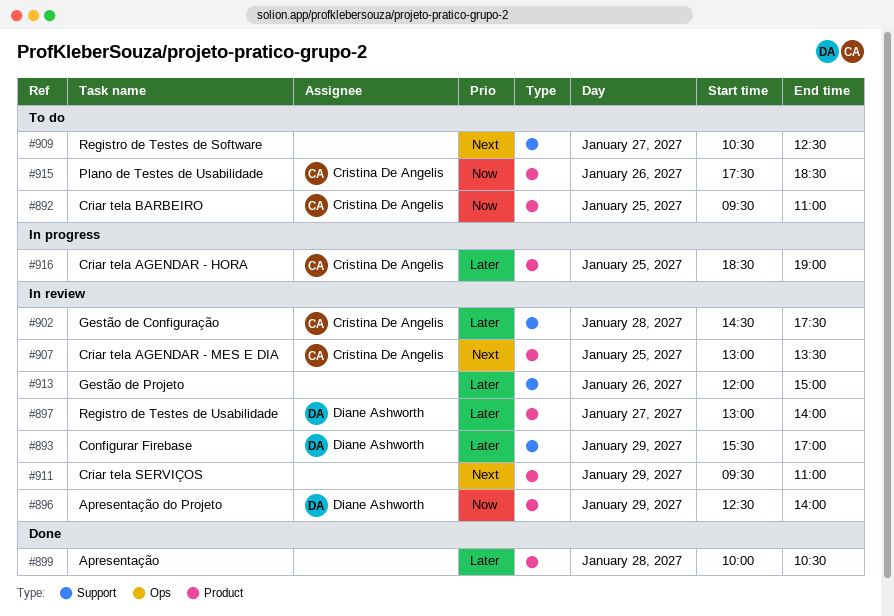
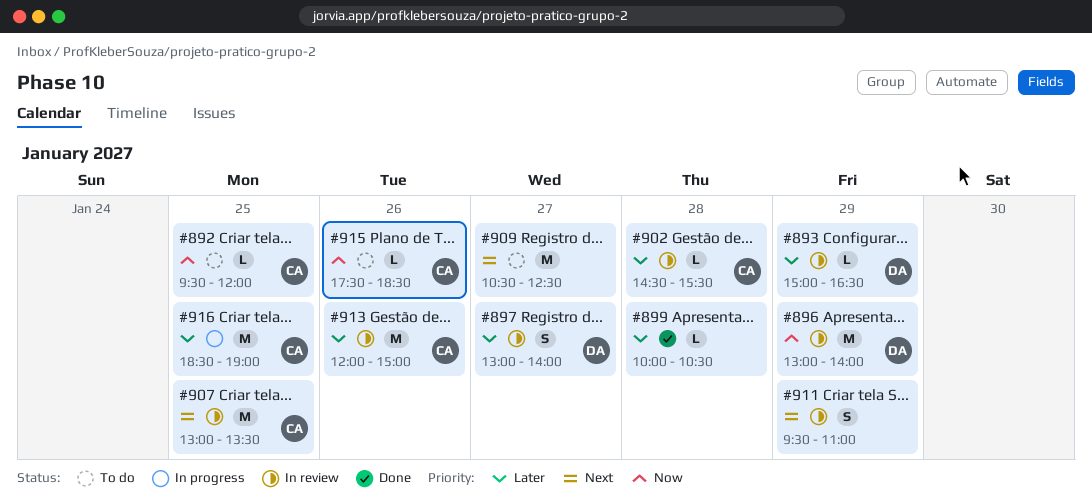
#892, ends: 11:00 -> 12:00
#893, begins: 15:30 -> 15:00
#893, ends: 17:00 -> 16:30
#896, begins: 12:30 -> 13:00
#902, ends: 17:30 -> 15:30
#913, owner: none -> Cristina De Angelis

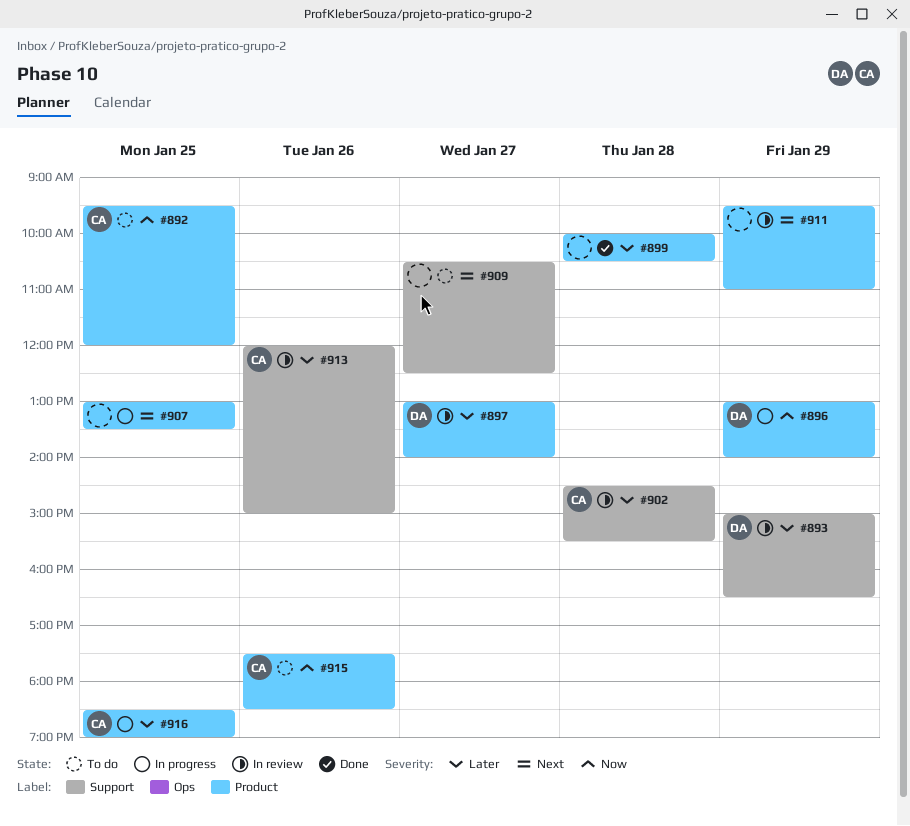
#896, status: In review -> In progress
#907, status: In review -> In progress
#907, owner: CA -> none

